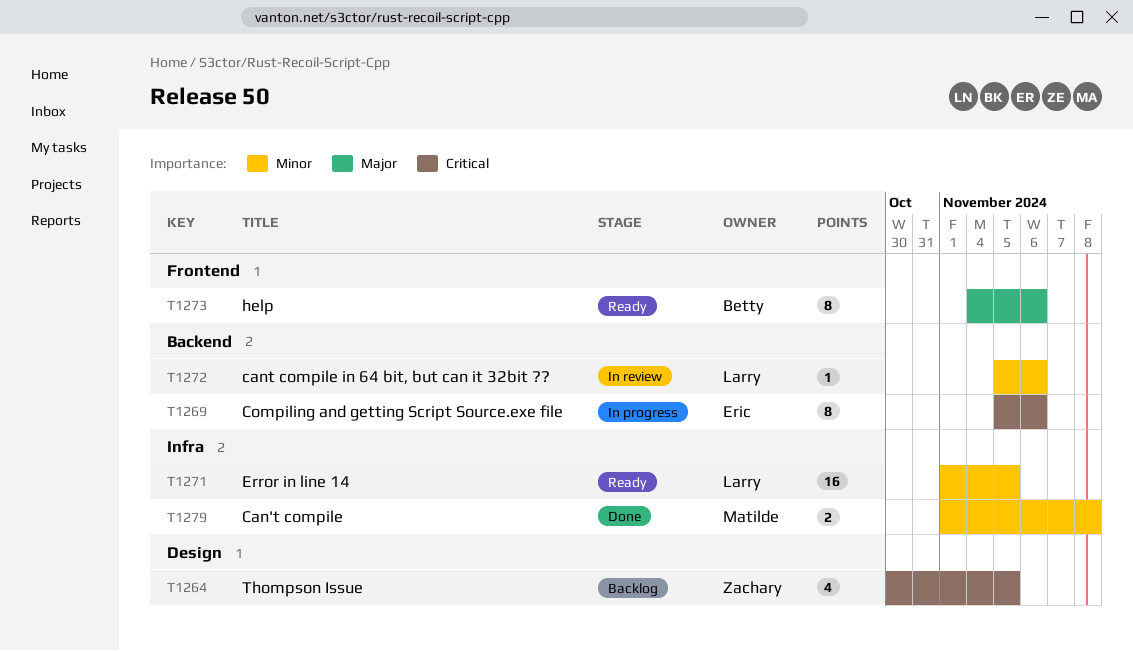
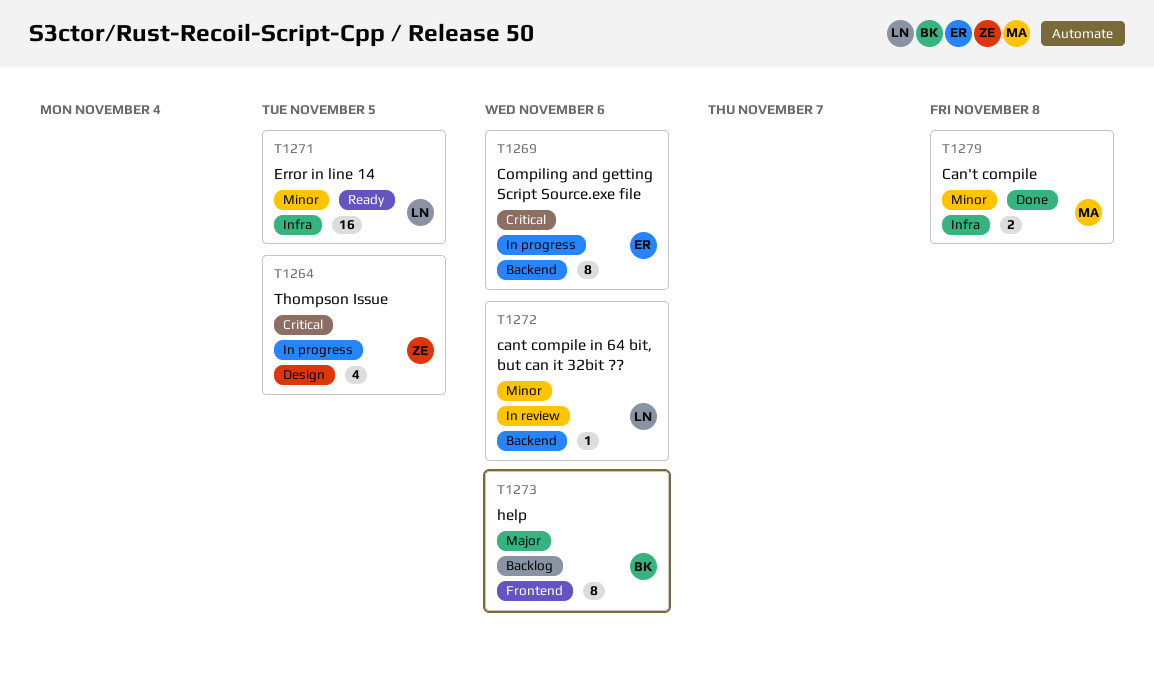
T1264, status: Backlog -> In progress
T1273, status: Ready -> Backlog

